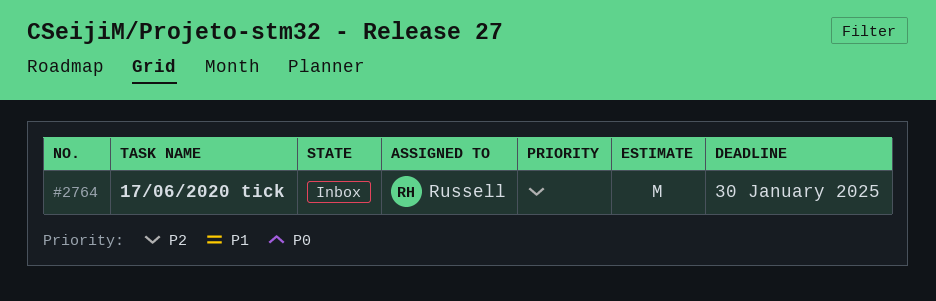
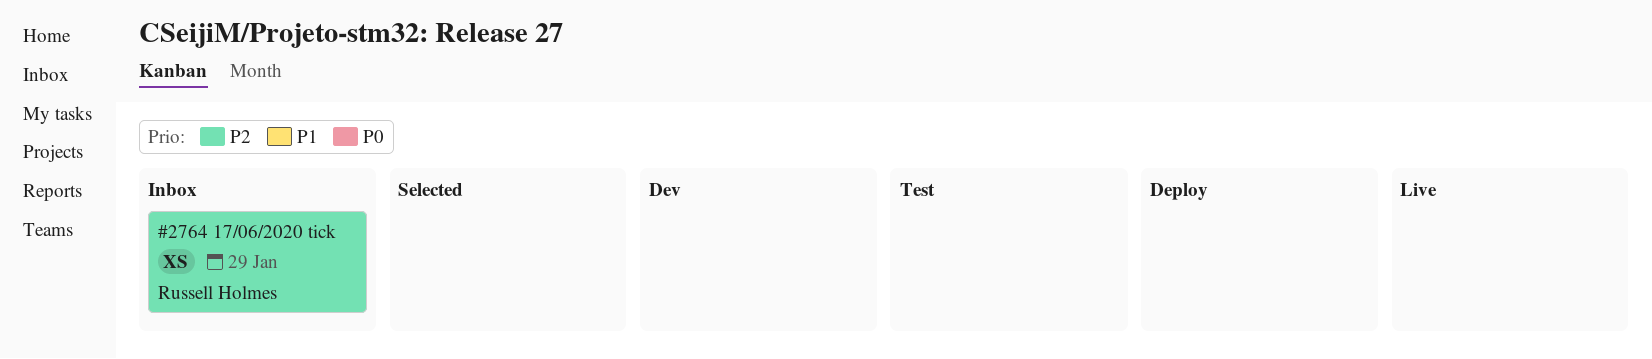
#2764, estimate: M -> XS
#2764, due: Jan 30 -> Jan 29

